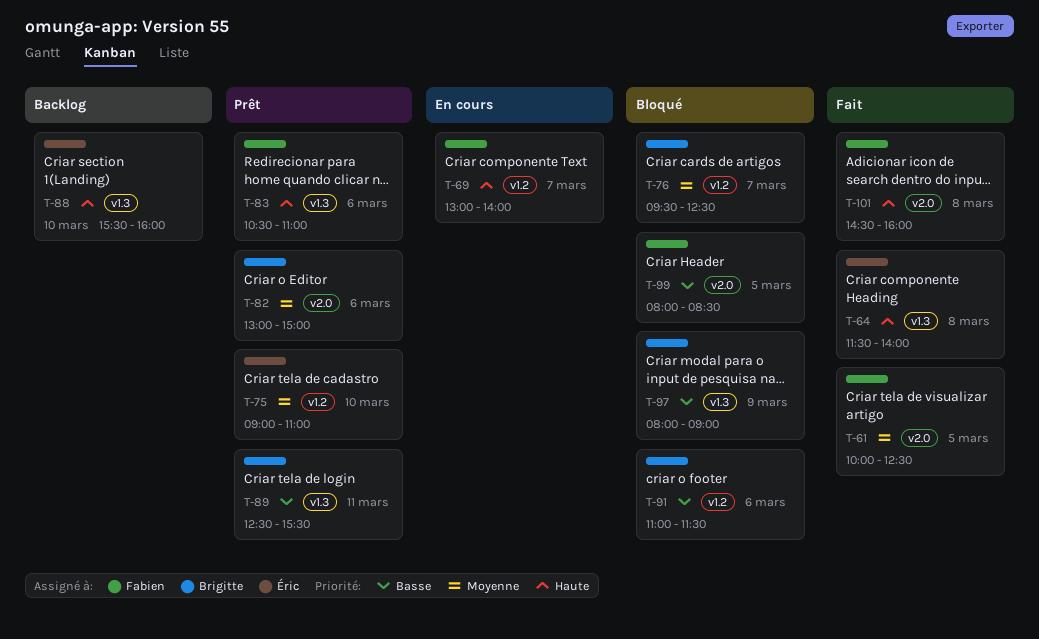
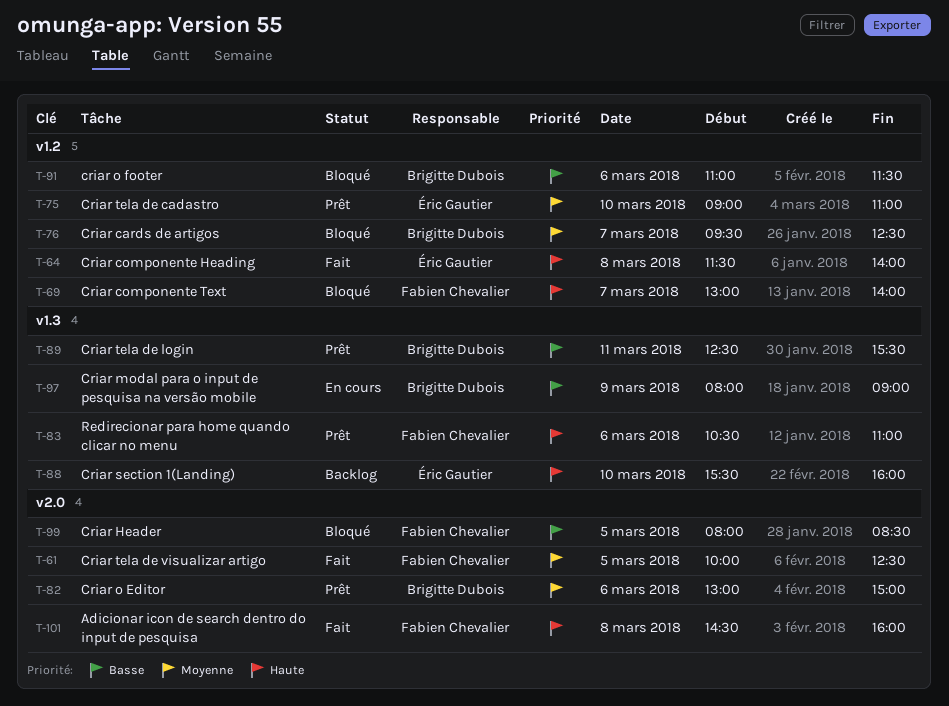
T-64, label: v1.3 -> v1.2
T-69, status: En cours -> Bloqué
T-97, status: Bloqué -> En cours

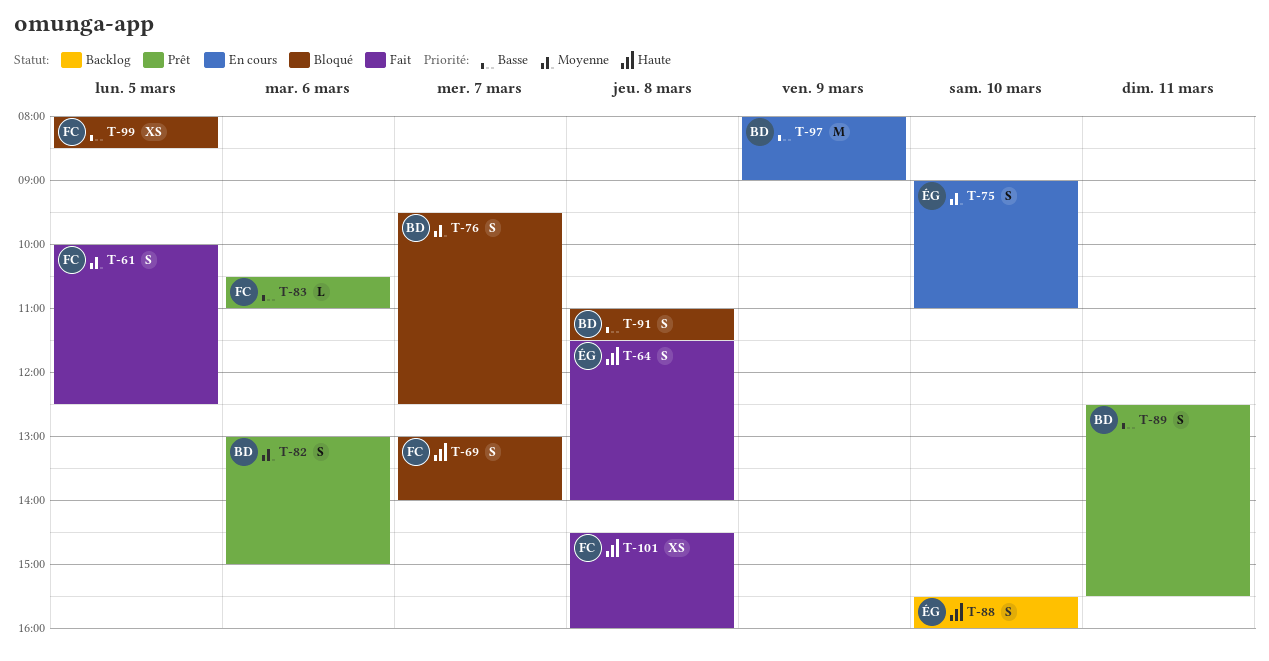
T-75, status: Prêt -> En cours
T-83, priority: Haute -> Basse
T-91, day: Mar 6 -> Mar 8

